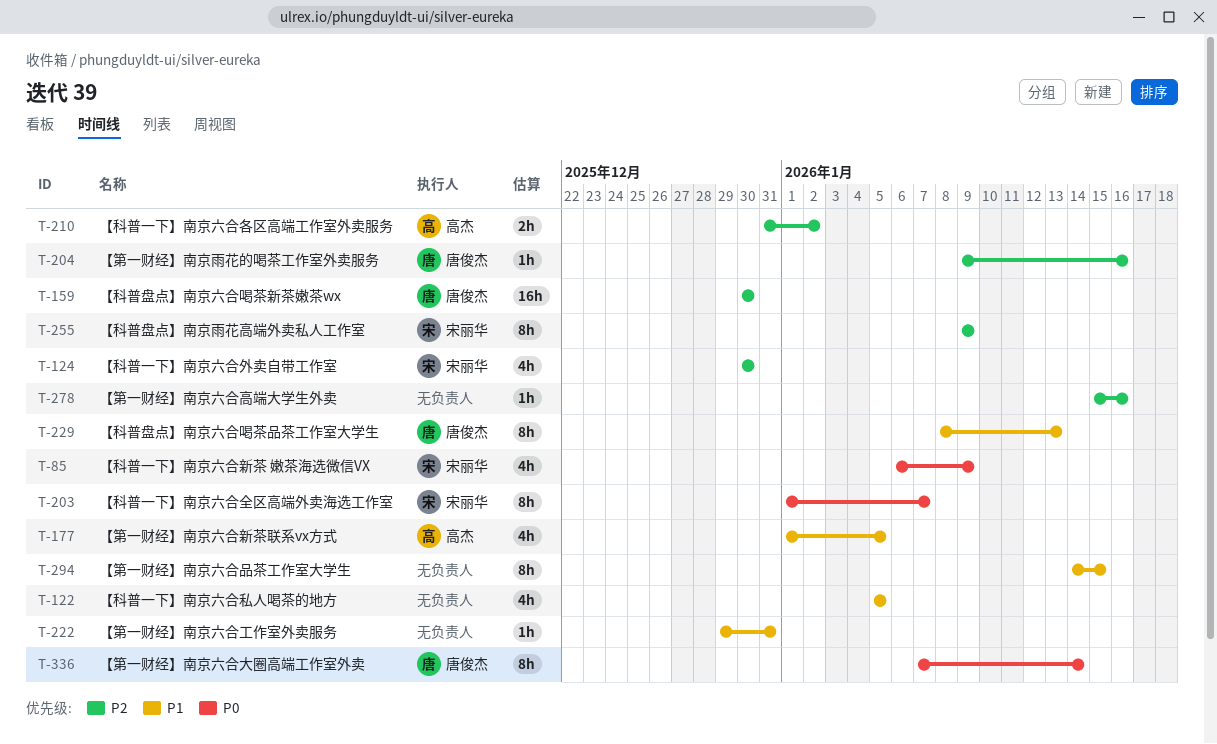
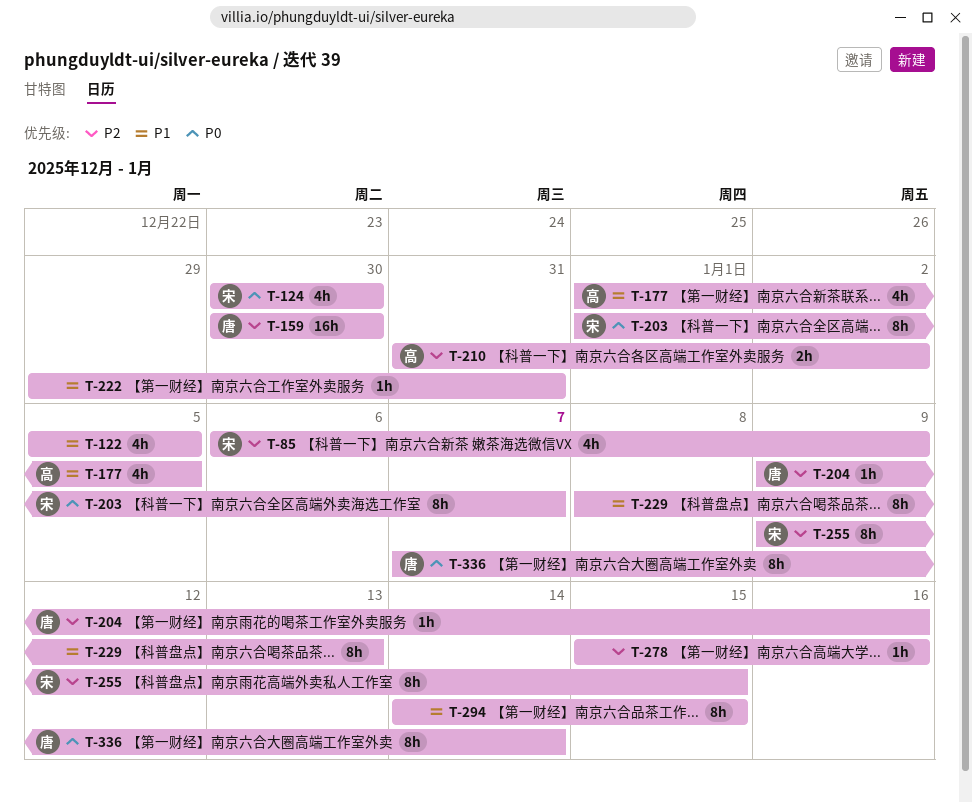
T-85, priority: P0 -> P2
T-124, priority: P2 -> P0
T-229, owner: 唐俊杰 -> none
T-255, due: Jan 9 -> Jan 15

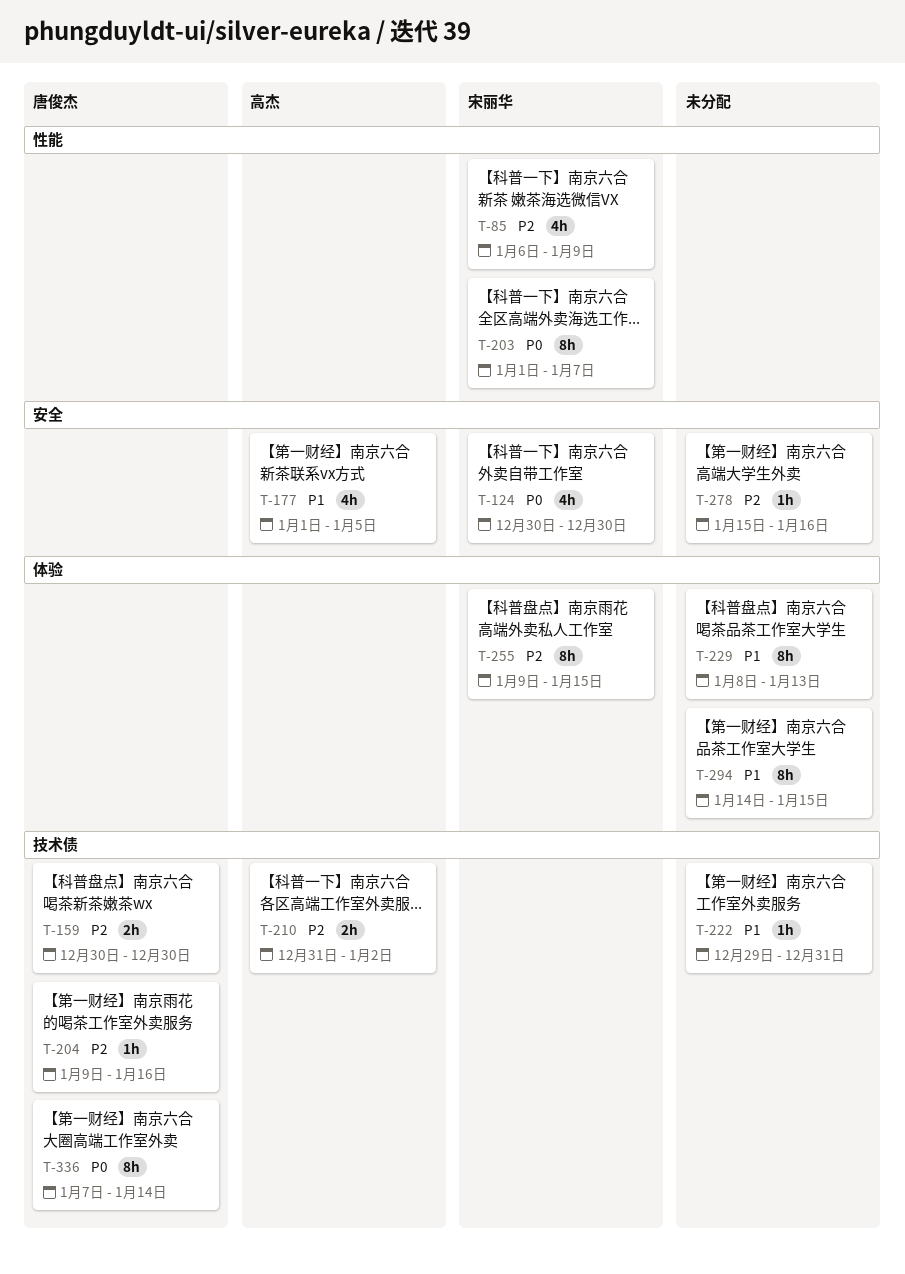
T-122: present -> none
T-159, estimate: 16h -> 2h

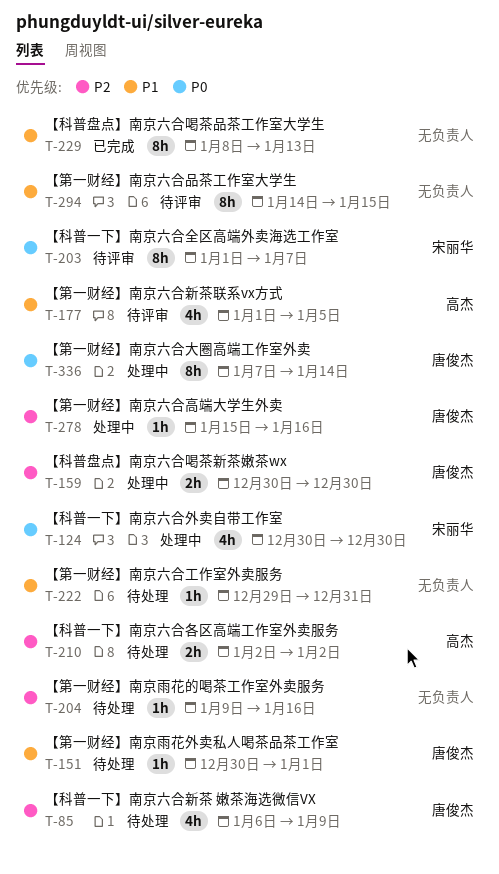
T-85, owner: 宋丽华 -> 唐俊杰
T-151: none -> present
T-204, owner: 唐俊杰 -> none
T-210, start: Dec 31 -> Jan 2
T-255: present -> none
T-278, owner: none -> 唐俊杰

